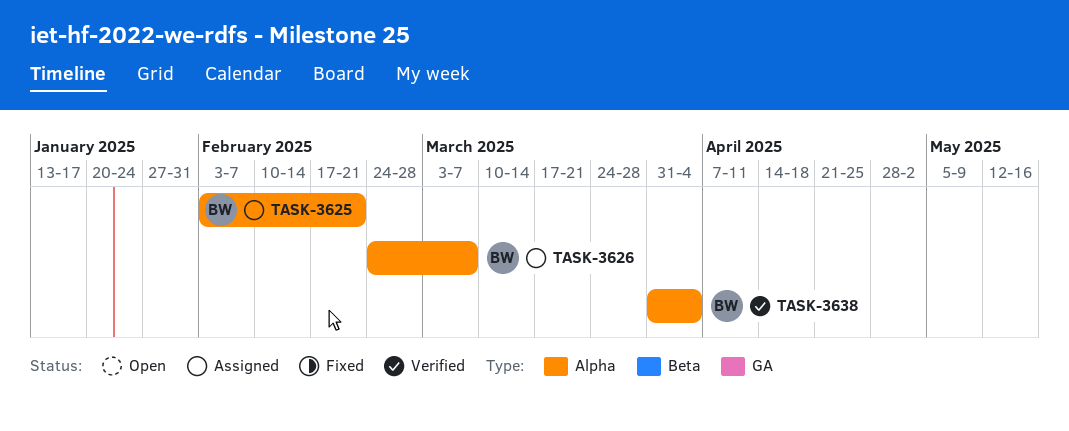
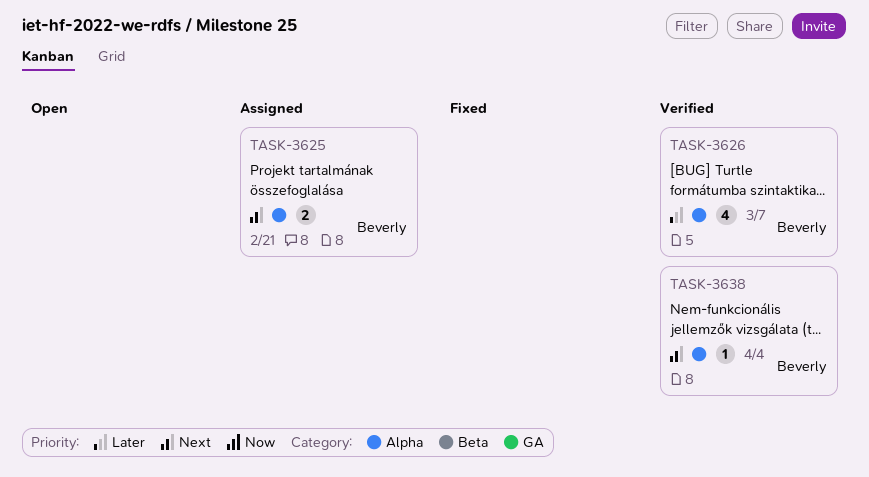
TASK-3626, status: Assigned -> Verified

